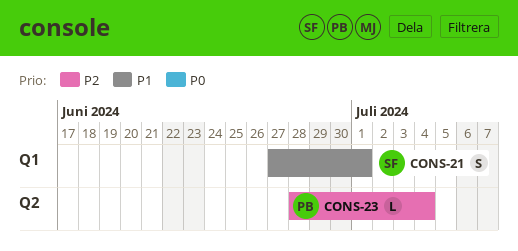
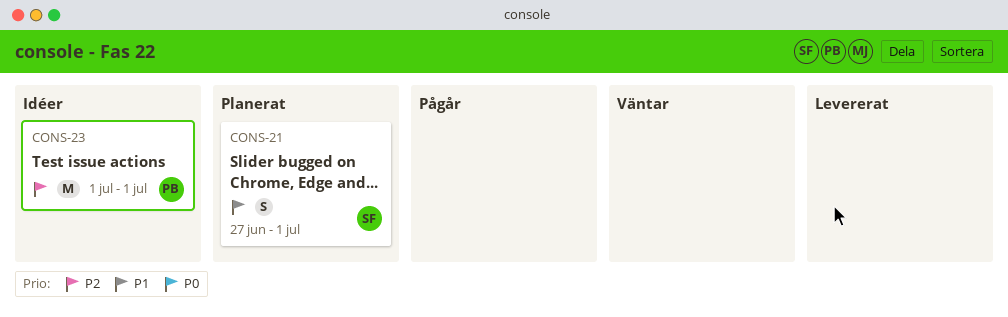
CONS-23, estimate: L -> M
CONS-23, start: Jun 28 -> Jul 1
CONS-23, due: Jul 4 -> Jul 1

